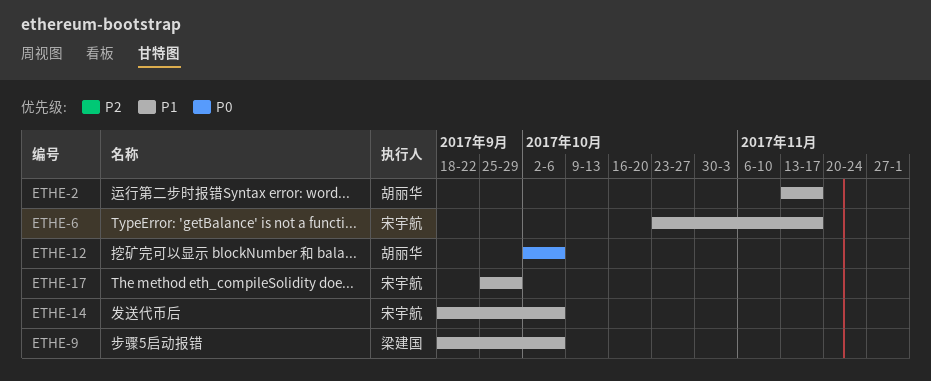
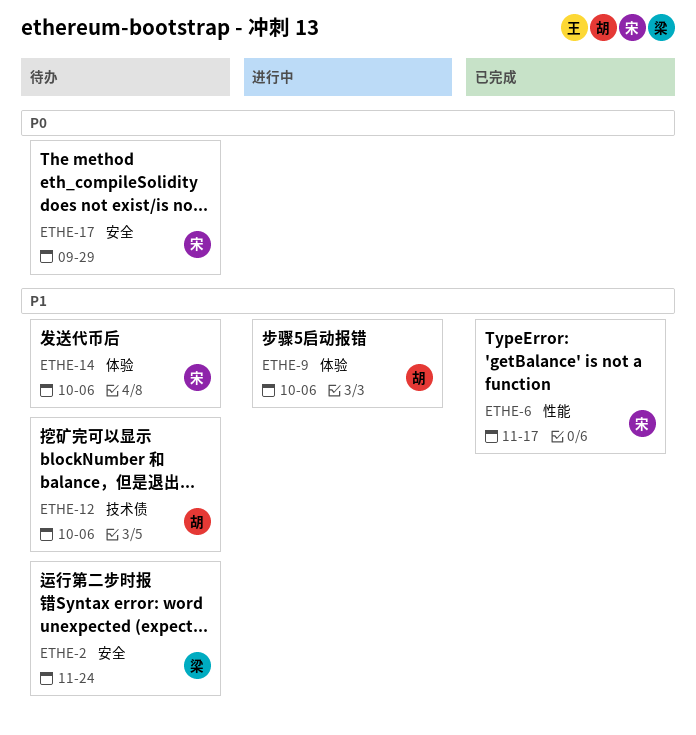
ETHE-2, owner: 胡丽华 -> 梁建国
ETHE-2, due: Nov 17 -> Nov 24
ETHE-9, owner: 梁建国 -> 胡丽华
ETHE-12, priority: P0 -> P1
ETHE-17, priority: P1 -> P0

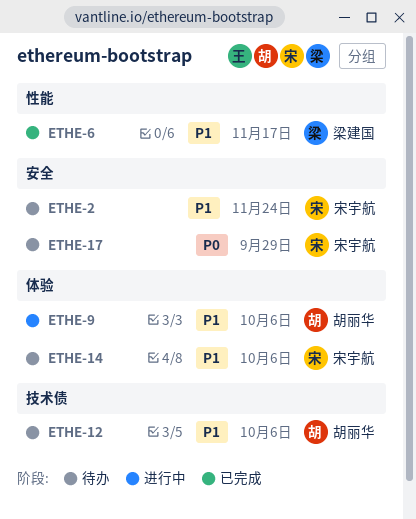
ETHE-2, owner: 梁建国 -> 宋宇航
ETHE-6, owner: 宋宇航 -> 梁建国

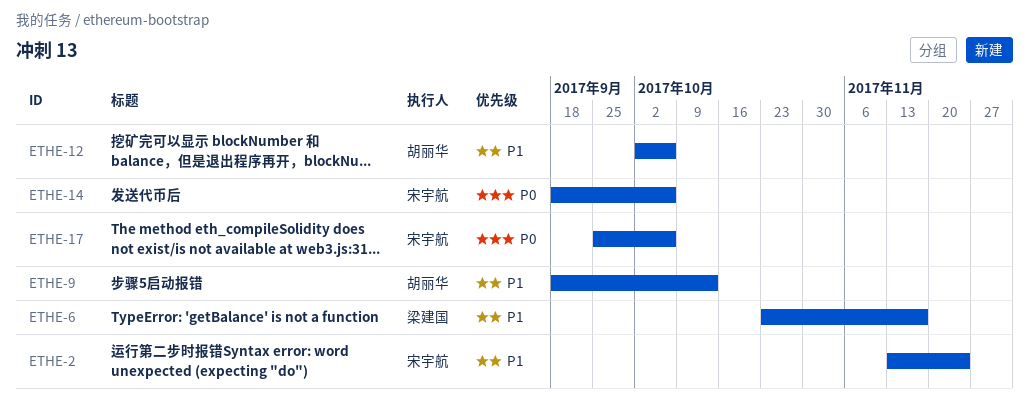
ETHE-9, due: Oct 6 -> Oct 13
ETHE-14, priority: P1 -> P0
ETHE-17, due: Sep 29 -> Oct 6

